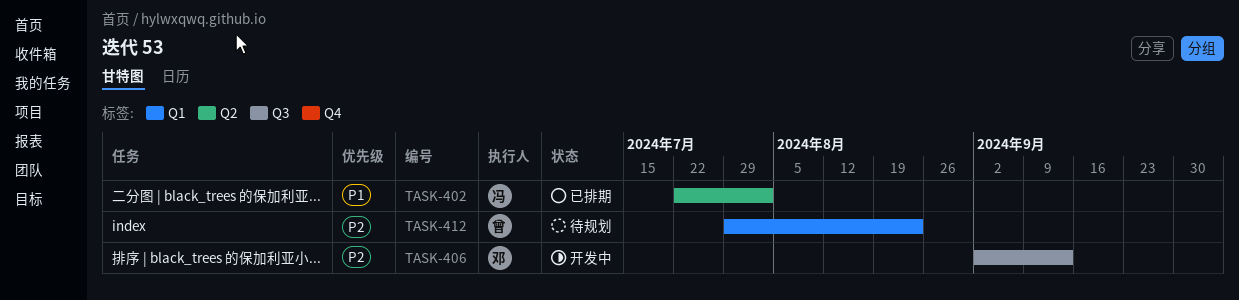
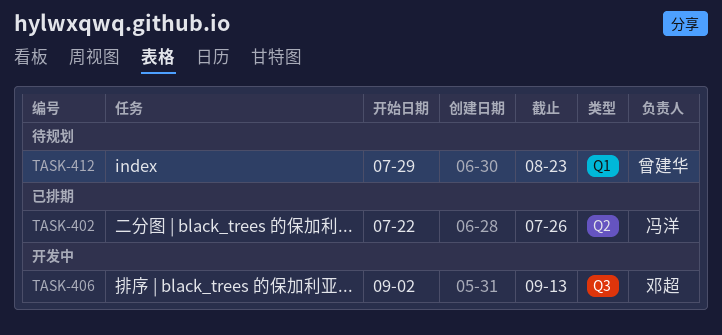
TASK-402, due: Aug 2 -> Jul 26

